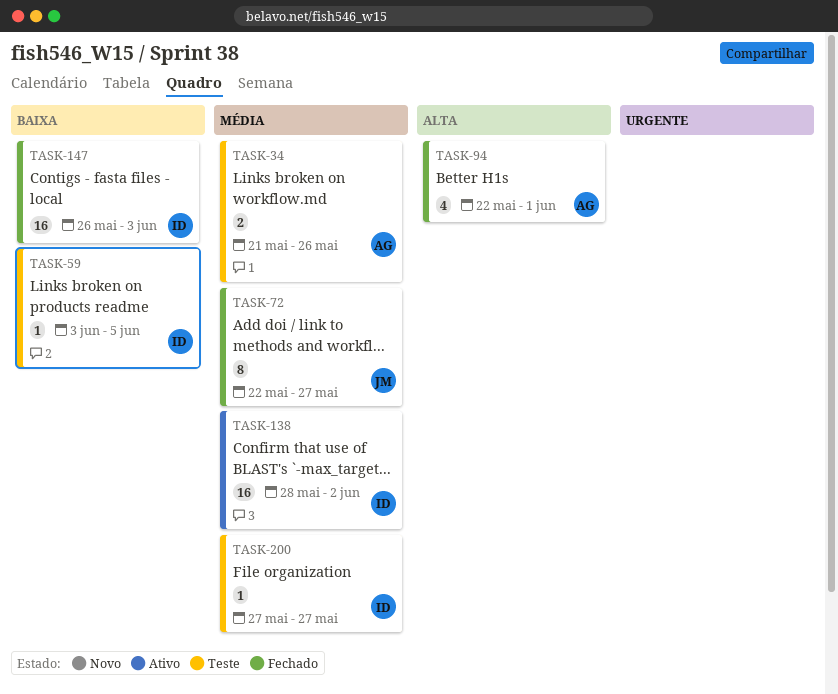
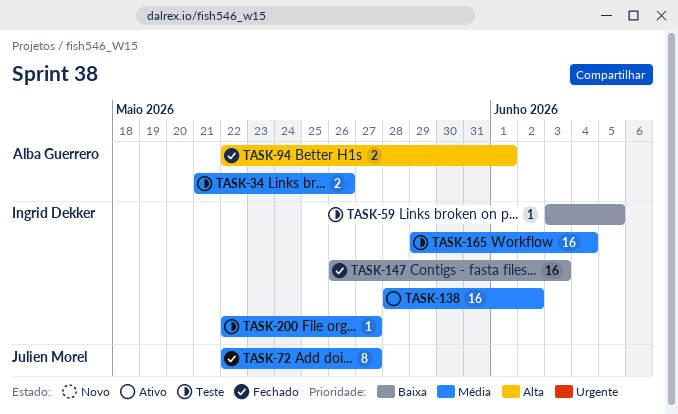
TASK-94, estimate: 4 -> 2
TASK-165: none -> present
TASK-200, start: May 27 -> May 22

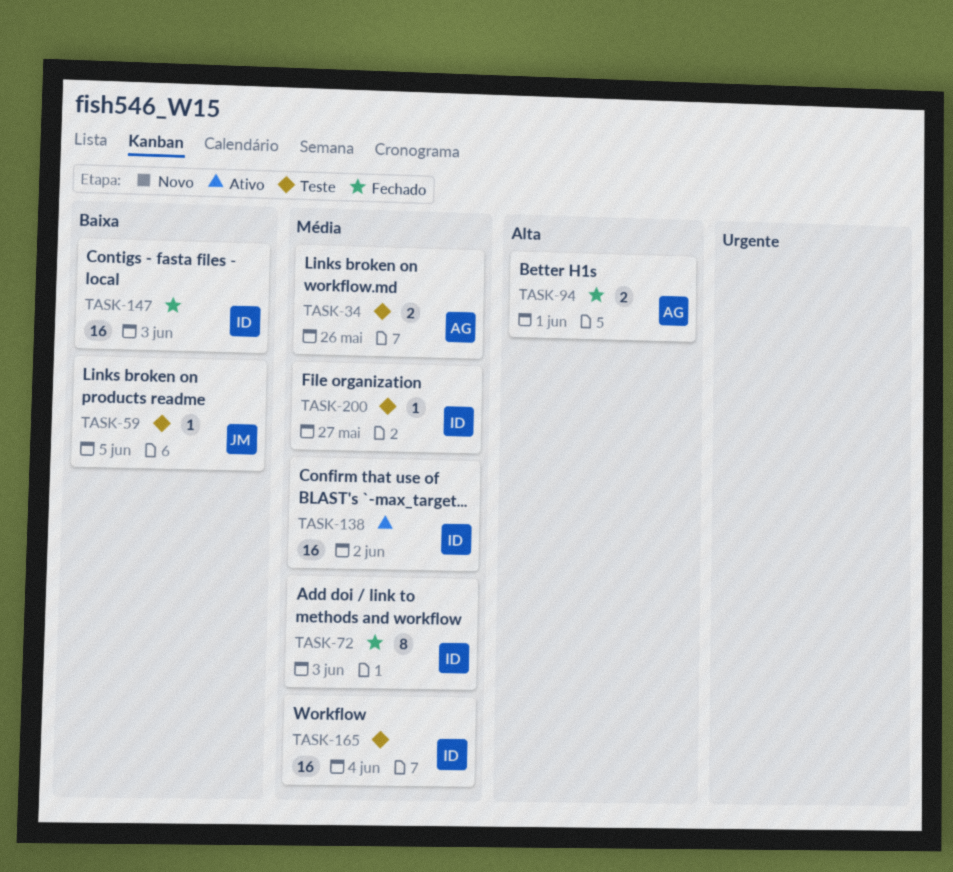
TASK-59, owner: Ingrid Dekker -> Julien Morel
TASK-72, owner: Julien Morel -> Ingrid Dekker
TASK-72, due: May 27 -> Jun 3

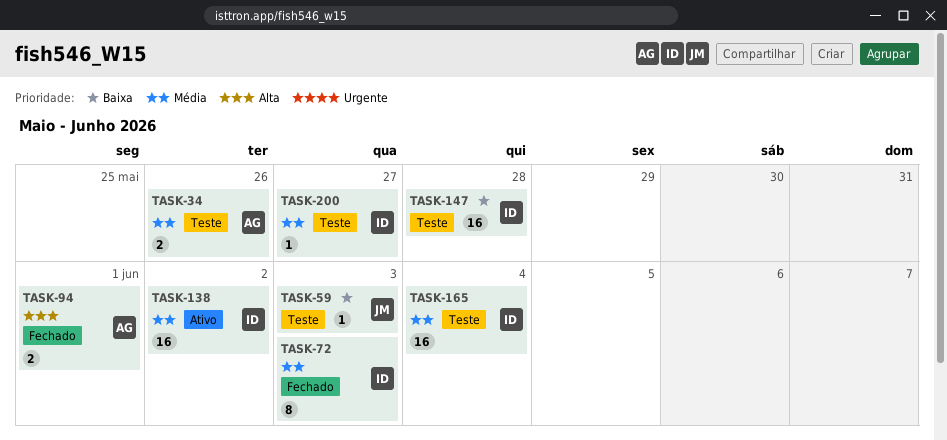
TASK-59, due: Jun 5 -> Jun 3
TASK-147, status: Fechado -> Teste
TASK-147, due: Jun 3 -> May 28

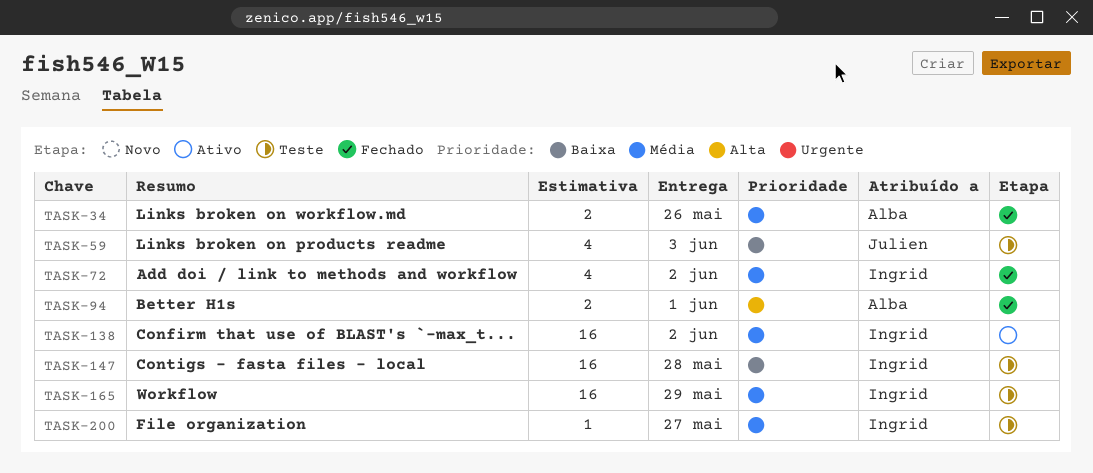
TASK-34, status: Teste -> Fechado
TASK-59, estimate: 1 -> 4
TASK-72, estimate: 8 -> 4
TASK-72, due: Jun 3 -> Jun 2
TASK-165, due: Jun 4 -> May 29

